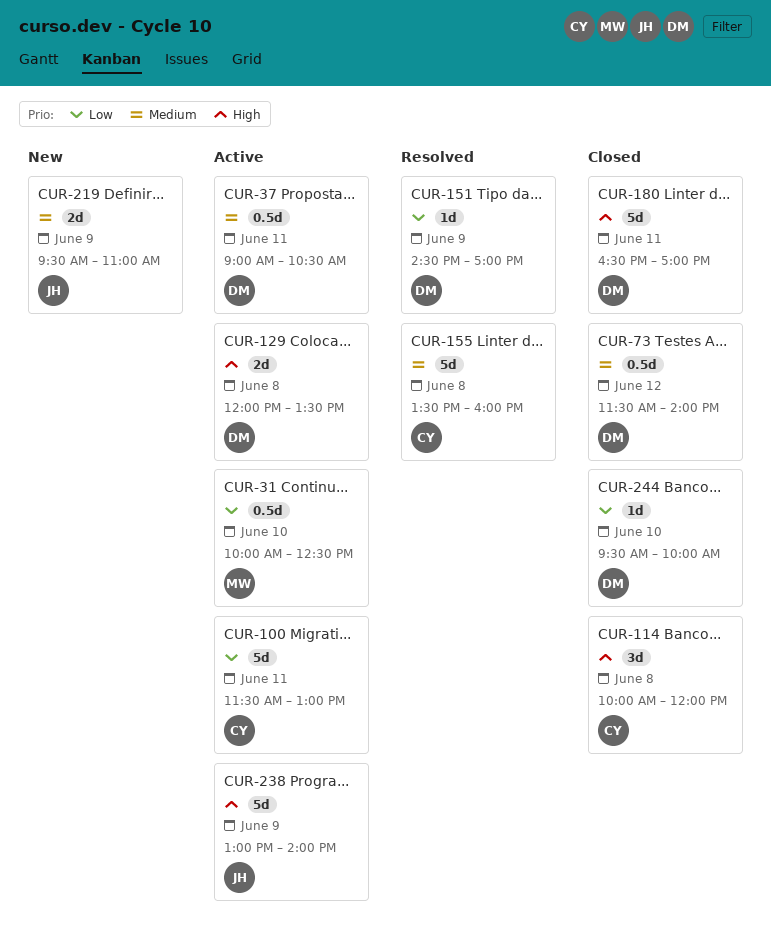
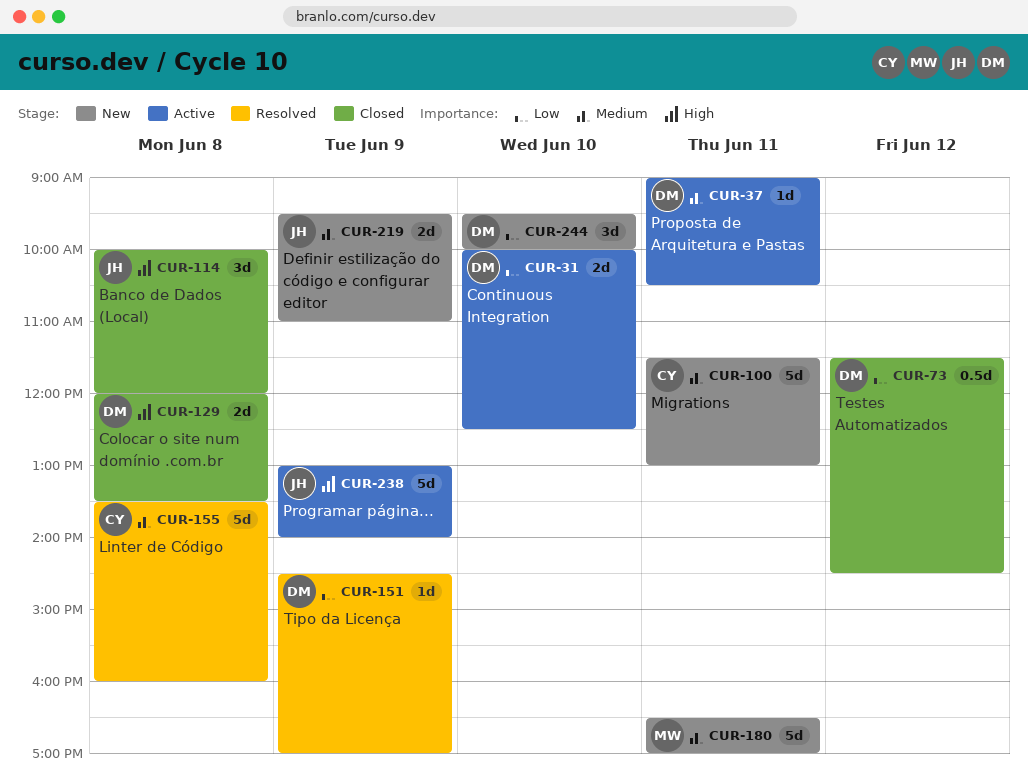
CUR-31, owner: MW -> DM
CUR-31, estimate: 0.5d -> 2d
CUR-37, estimate: 0.5d -> 1d
CUR-73, priority: Medium -> Low
CUR-73, ends: 14:00 -> 14:30
CUR-100, status: Active -> New
CUR-100, priority: Low -> Medium
CUR-114, owner: CY -> JH
CUR-129, status: Active -> Closed
CUR-180, status: Closed -> New
CUR-180, owner: DM -> MW
CUR-180, priority: High -> Medium
CUR-244, status: Closed -> New
CUR-244, estimate: 1d -> 3d

